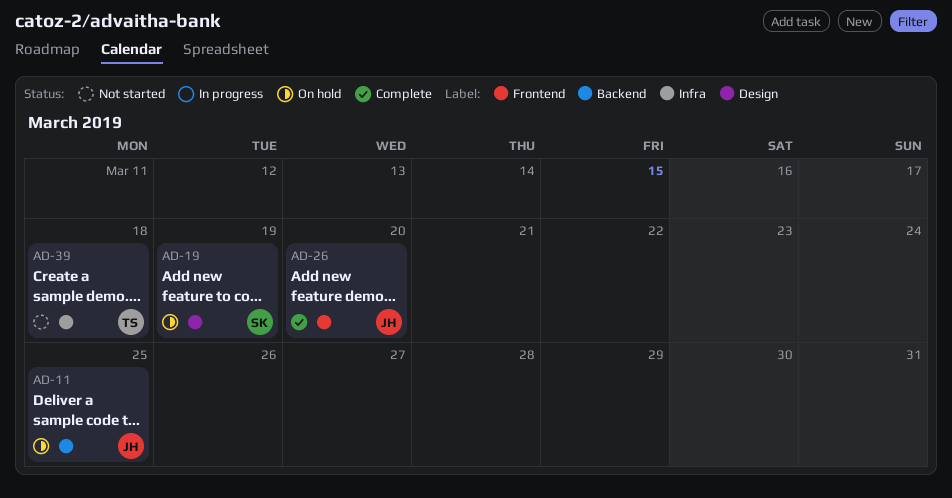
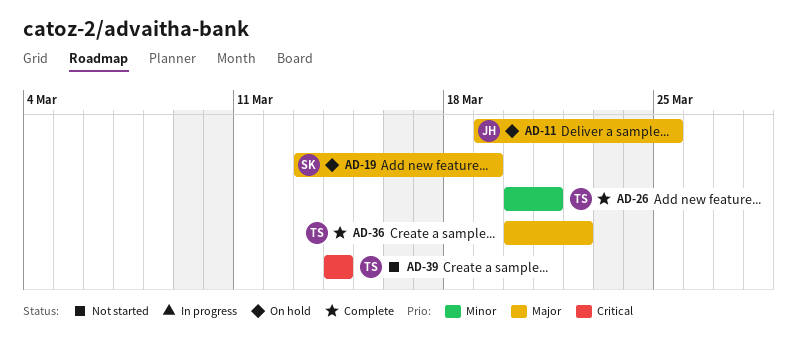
AD-26, owner: JH -> TS
AD-26, due: Mar 20 -> Mar 21
AD-36: none -> present
AD-39, due: Mar 18 -> Mar 14

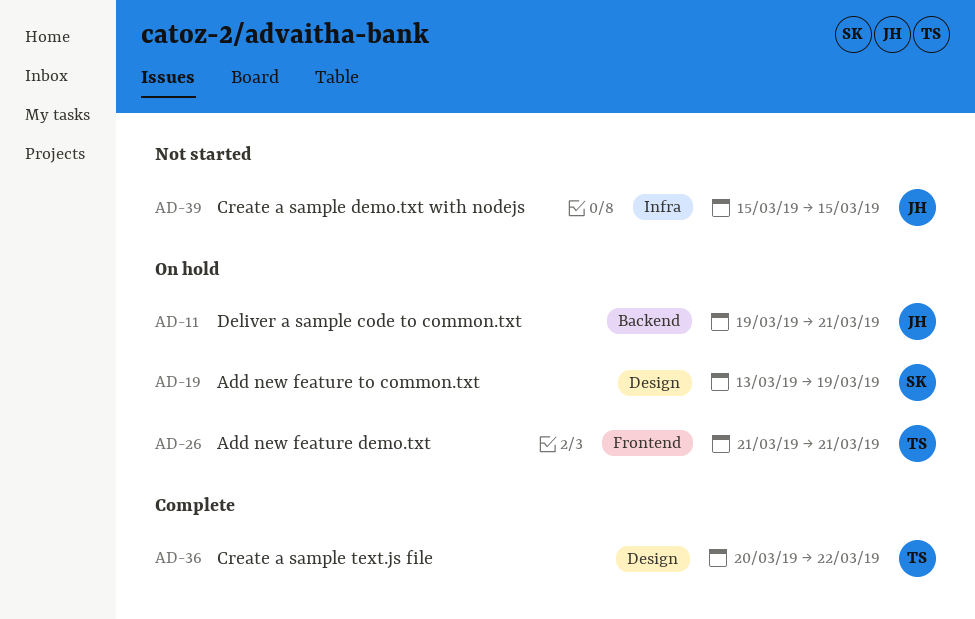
AD-11, due: Mar 25 -> Mar 21
AD-26, status: Complete -> On hold
AD-26, start: Mar 20 -> Mar 21
AD-39, owner: TS -> JH
AD-39, start: Mar 14 -> Mar 15
AD-39, due: Mar 14 -> Mar 15

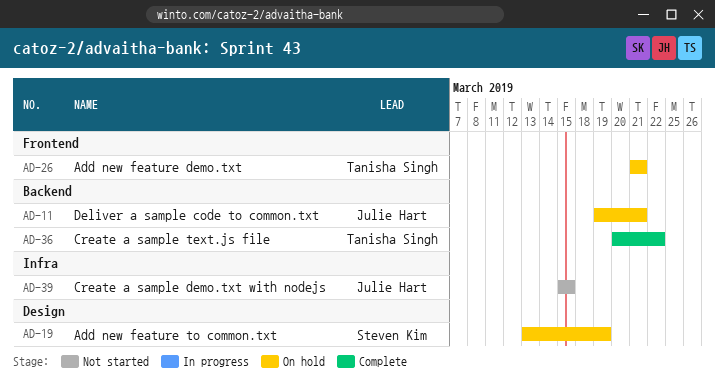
AD-36, label: Design -> Backend

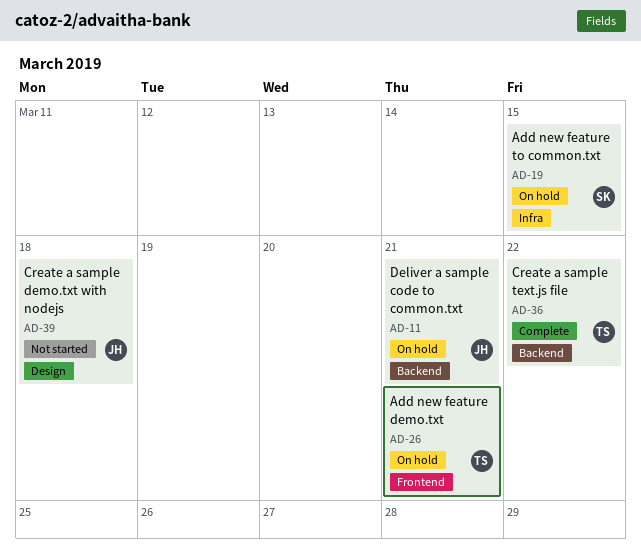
AD-19, label: Design -> Infra
AD-19, due: Mar 19 -> Mar 15
AD-39, label: Infra -> Design
AD-39, due: Mar 15 -> Mar 18

